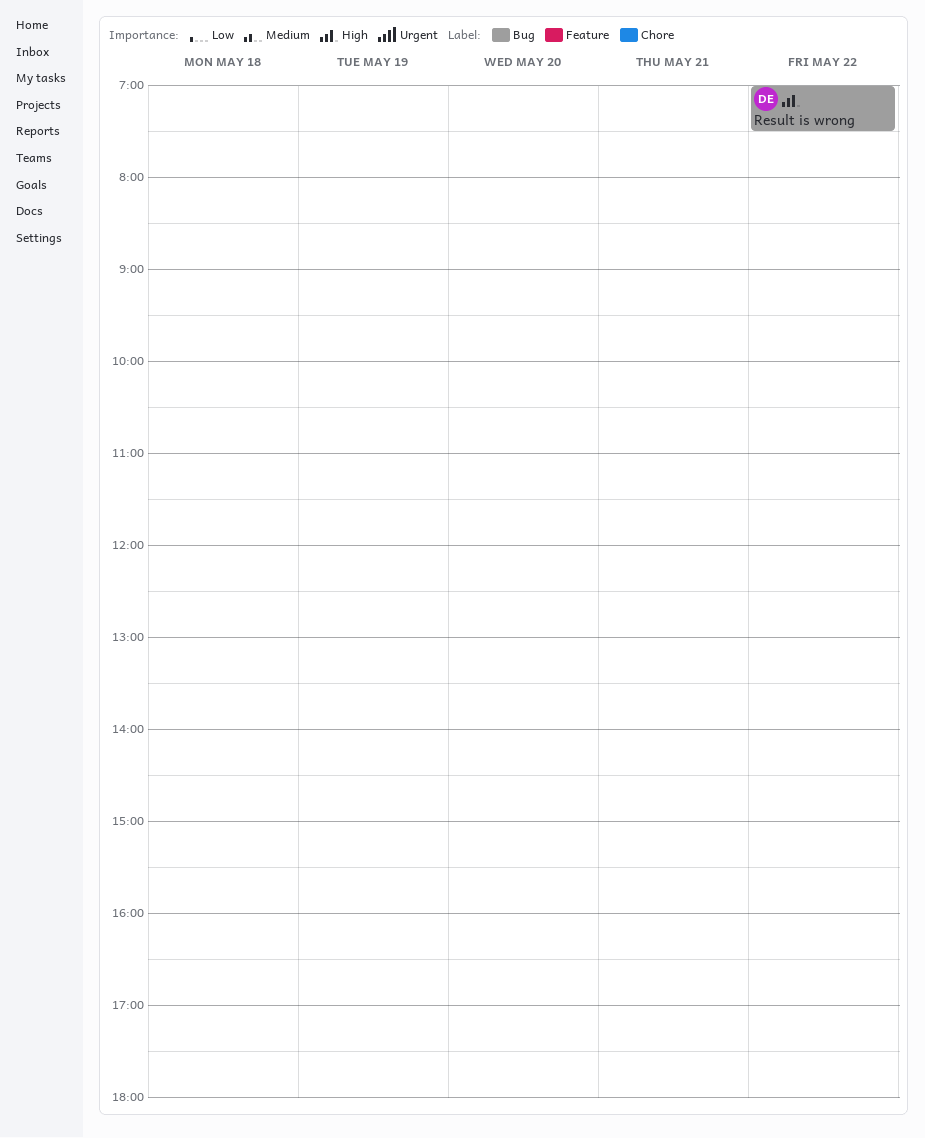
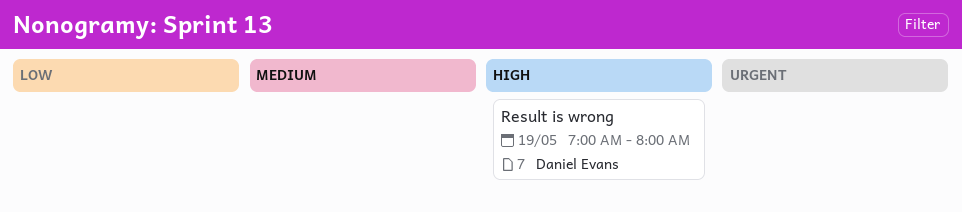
Result is wrong, day: May 22 -> May 19
Result is wrong, ends: 07:30 -> 08:00

